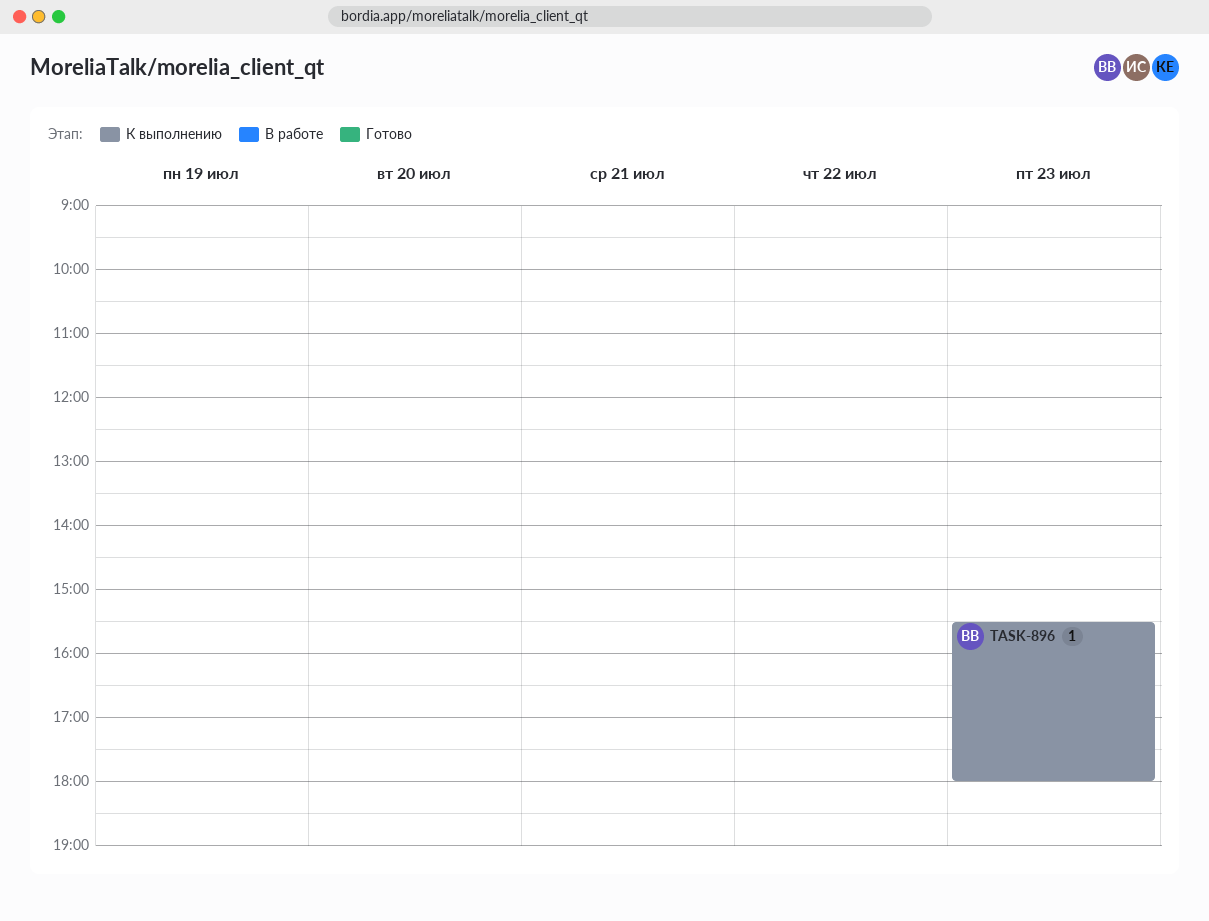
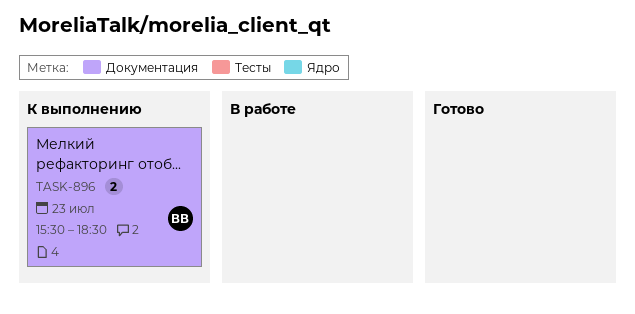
TASK-896, estimate: 1 -> 2
TASK-896, ends: 18:00 -> 18:30

